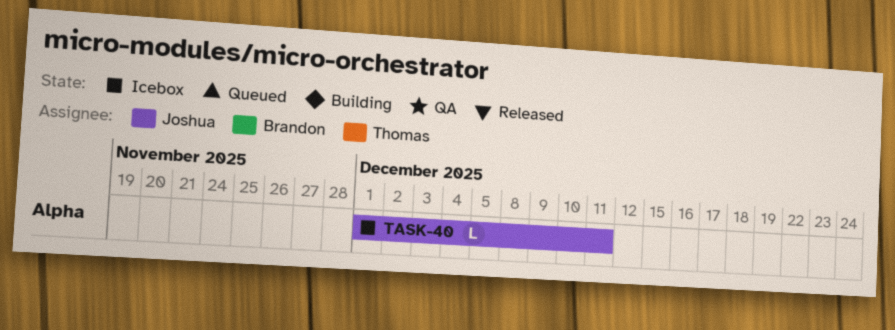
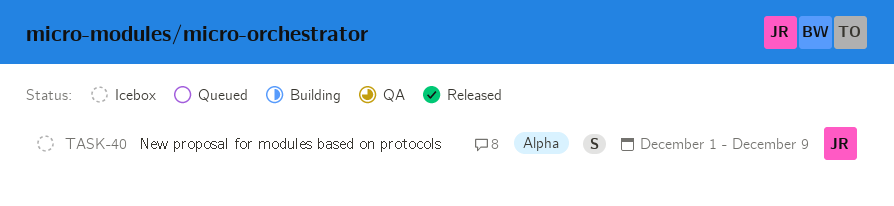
TASK-40, estimate: L -> S
TASK-40, due: Dec 11 -> Dec 9

